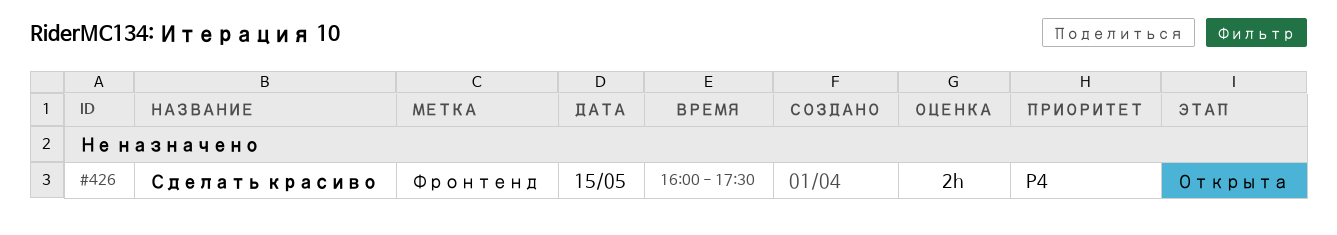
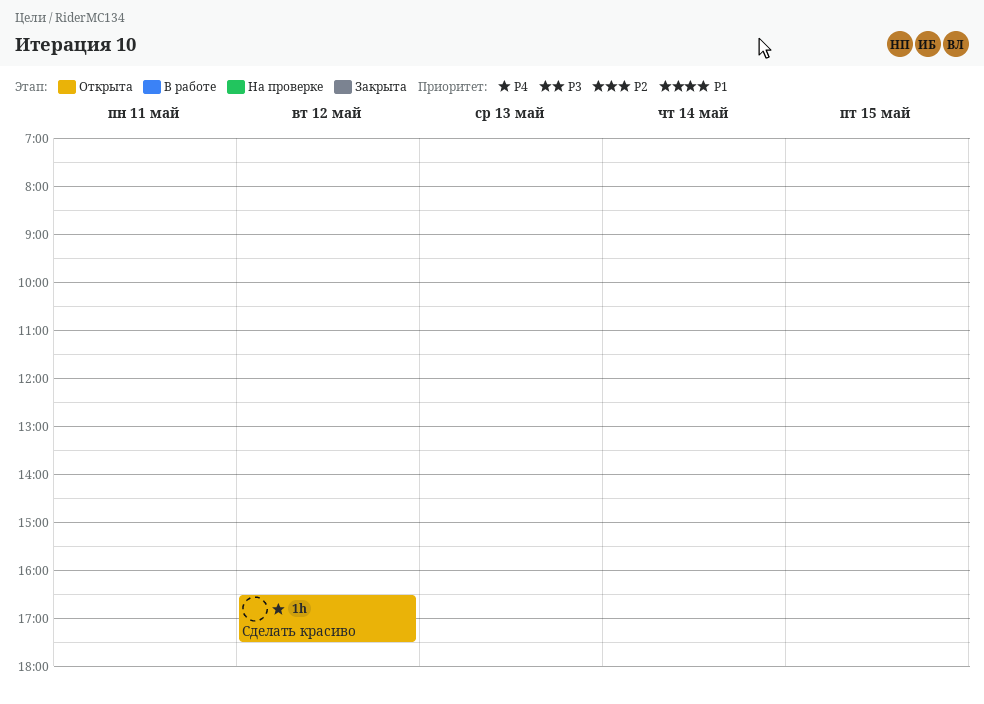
Сделать красиво, estimate: 2h -> 1h
Сделать красиво, day: May 15 -> May 12
Сделать красиво, begins: 16:00 -> 16:30

